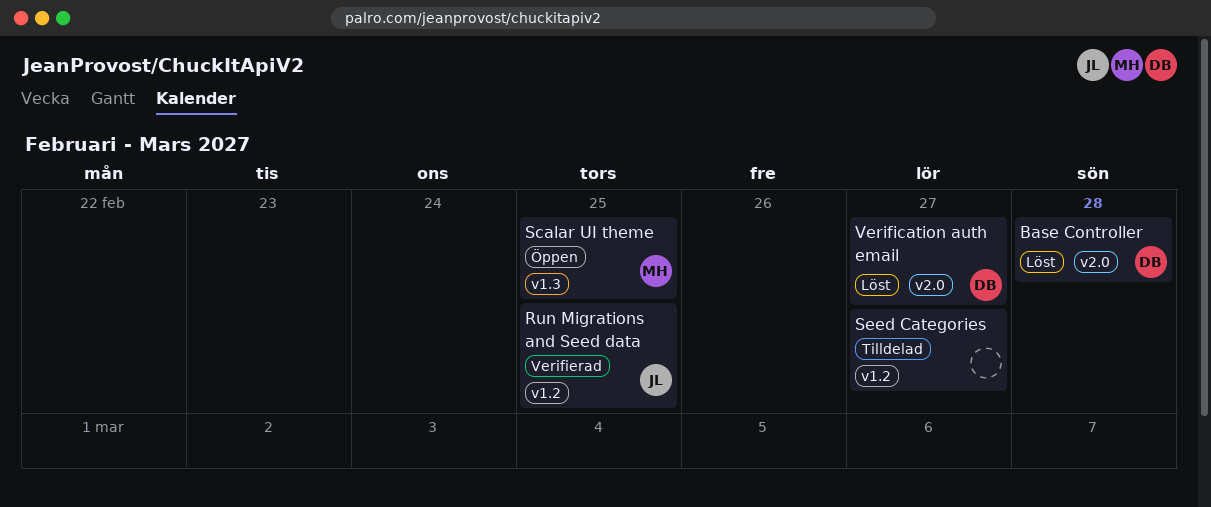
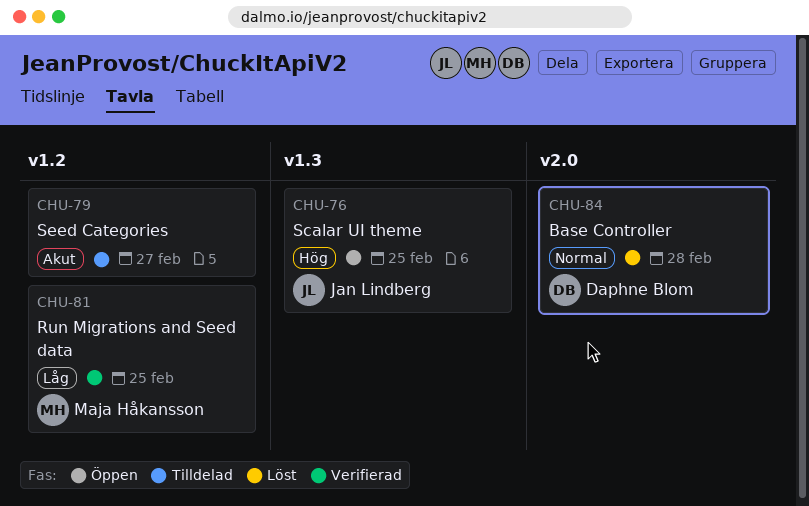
Run Migrations and Seed data, owner: Jan Lindberg -> Maja Håkansson
Scalar UI theme, owner: Maja Håkansson -> Jan Lindberg
Verification auth email: present -> none

